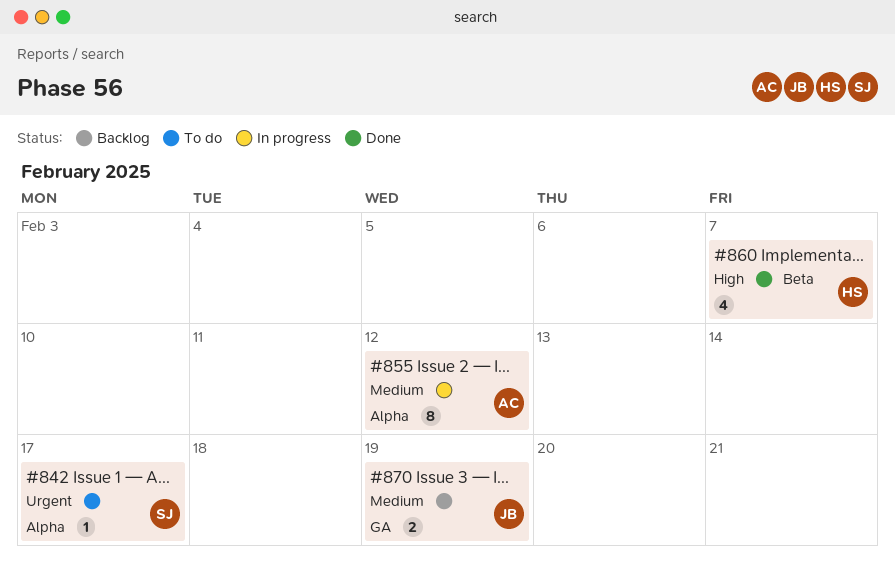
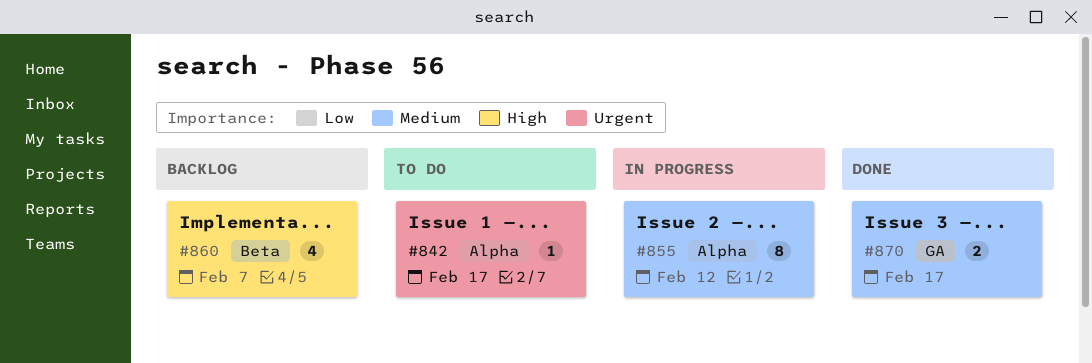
#860, status: Done -> Backlog
#870, status: Backlog -> Done
#870, due: Feb 19 -> Feb 17

